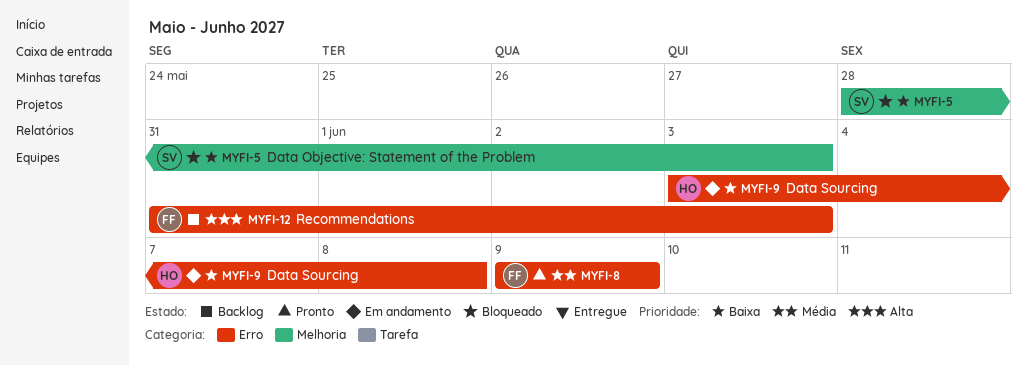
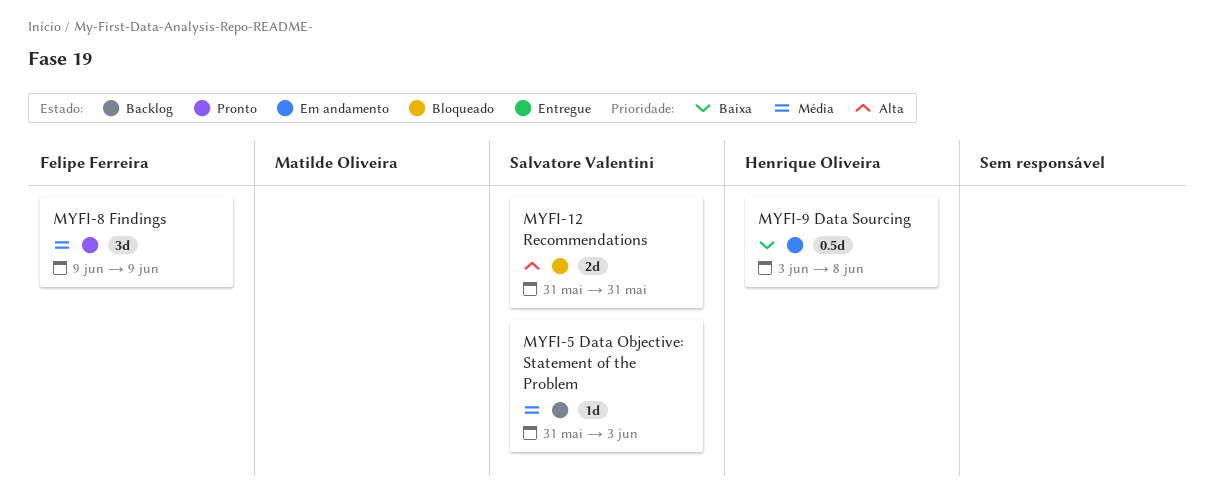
MYFI-5, status: Bloqueado -> Backlog
MYFI-5, priority: Baixa -> Média
MYFI-5, start: May 28 -> May 31
MYFI-12, status: Backlog -> Bloqueado
MYFI-12, owner: Felipe Ferreira -> Salvatore Valentini
MYFI-12, due: Jun 3 -> May 31

